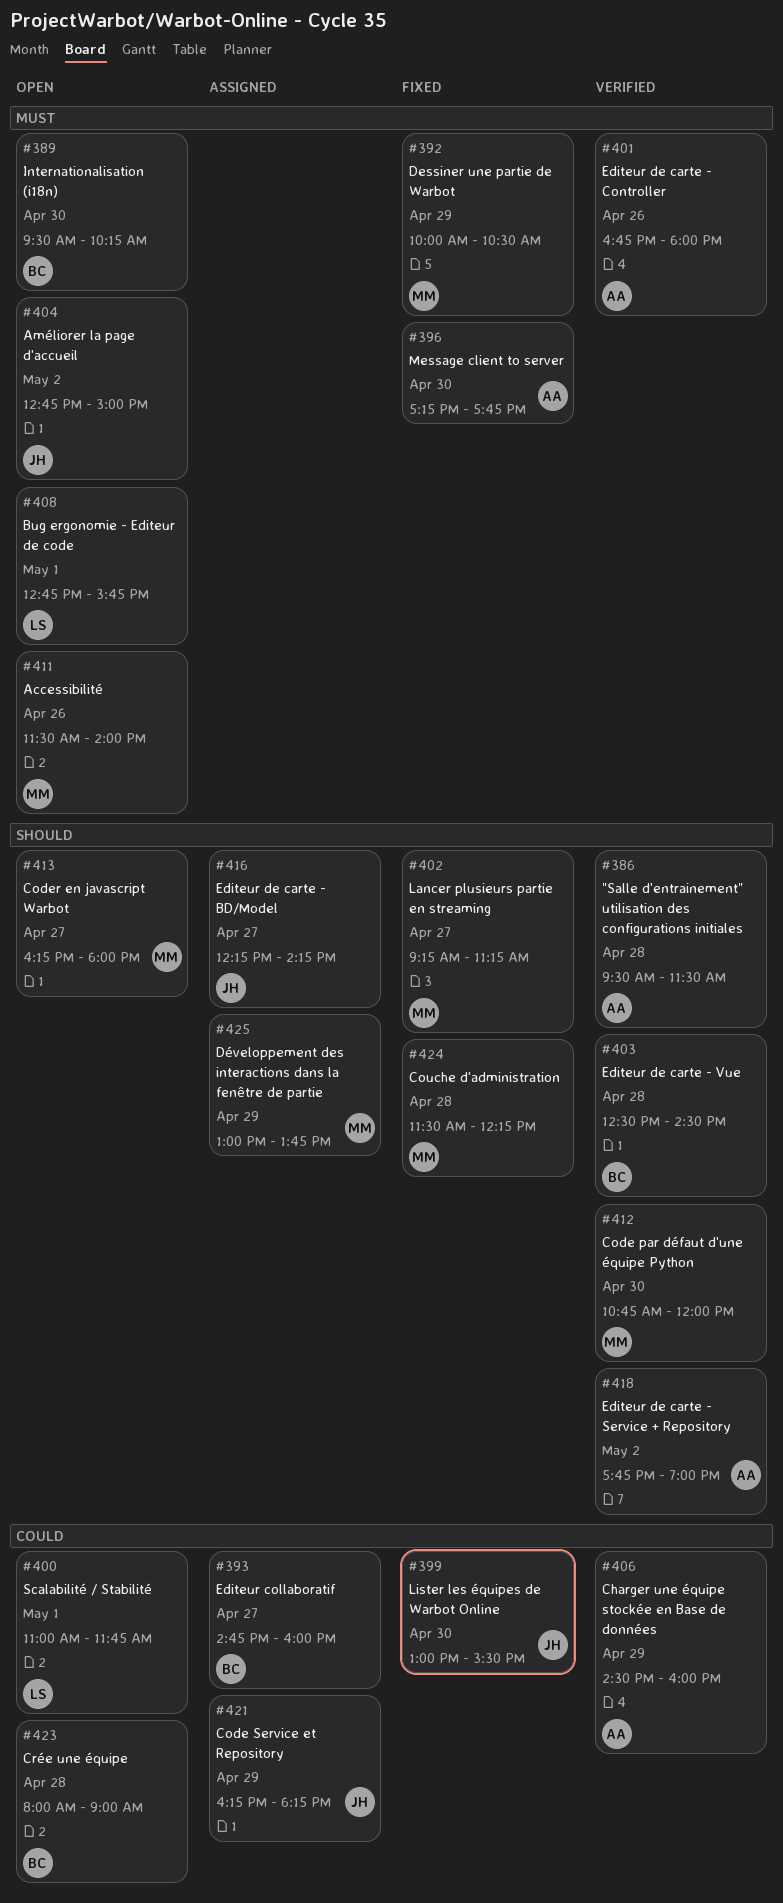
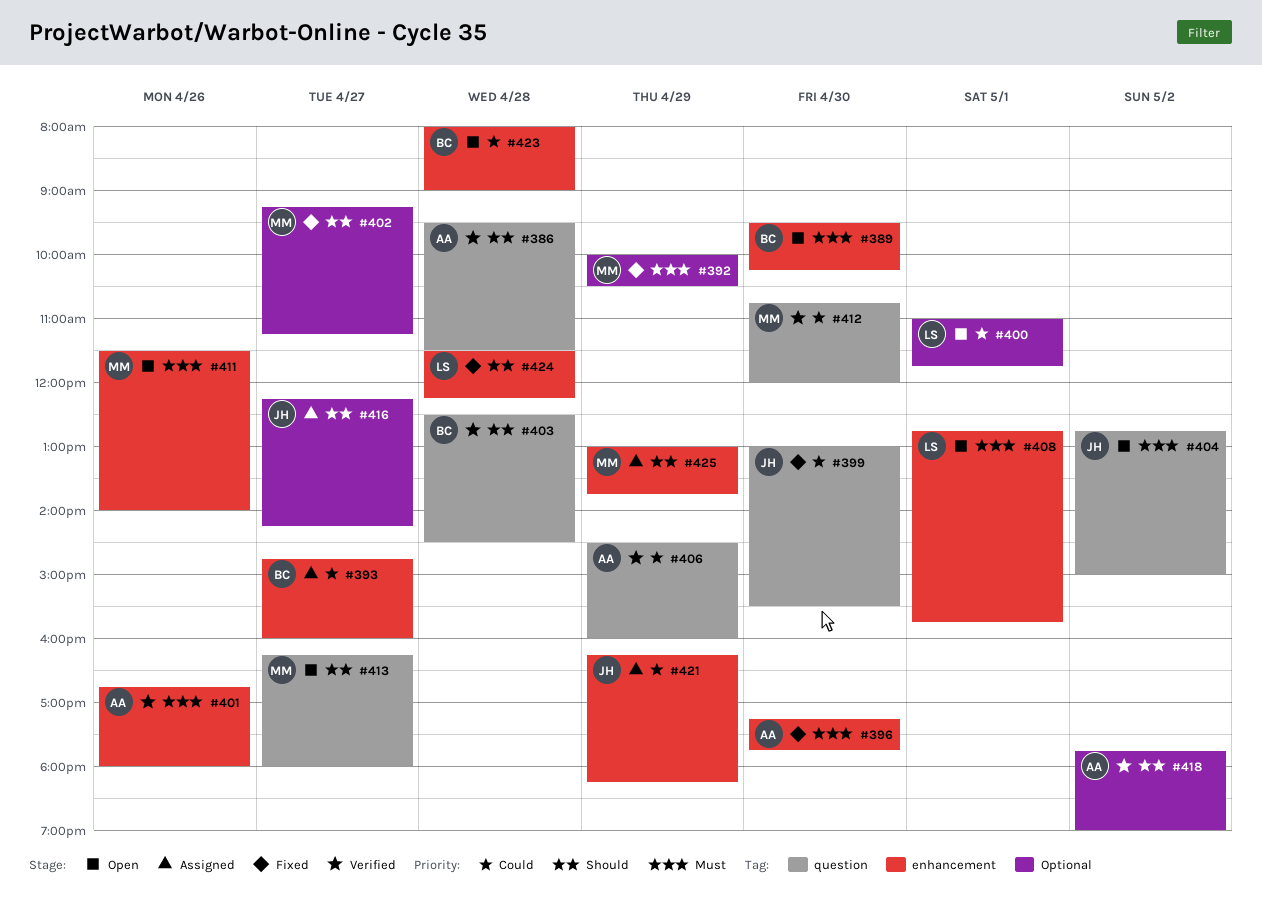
#412, priority: Should -> Could
#424, owner: MM -> LS

